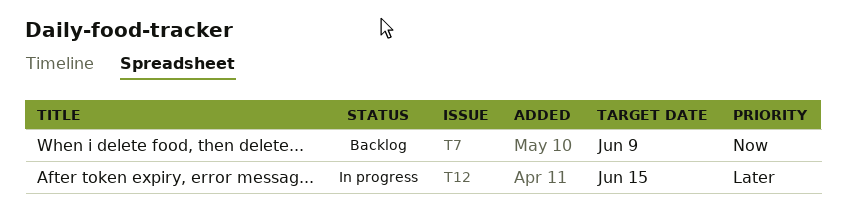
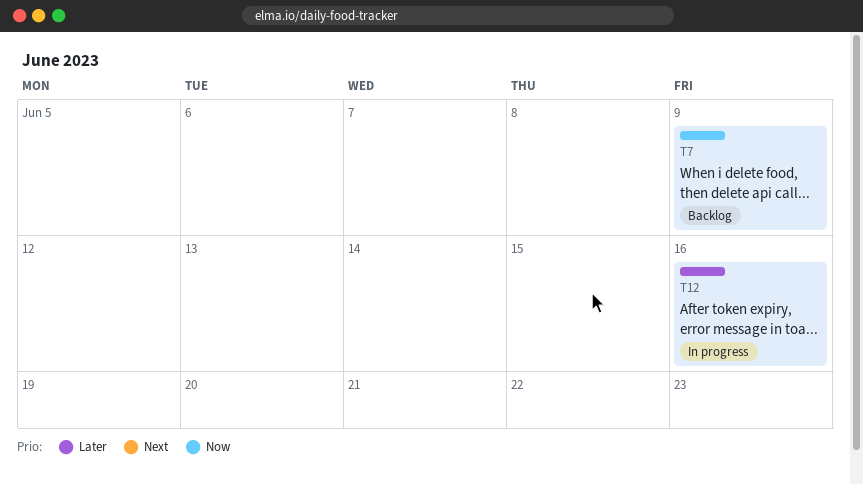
T12, due: Jun 15 -> Jun 16

